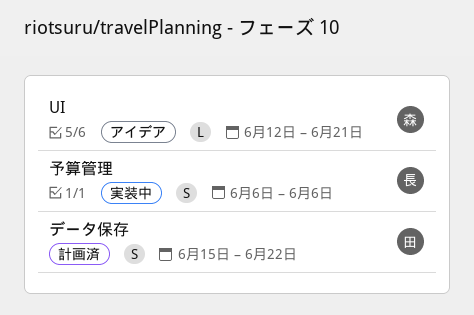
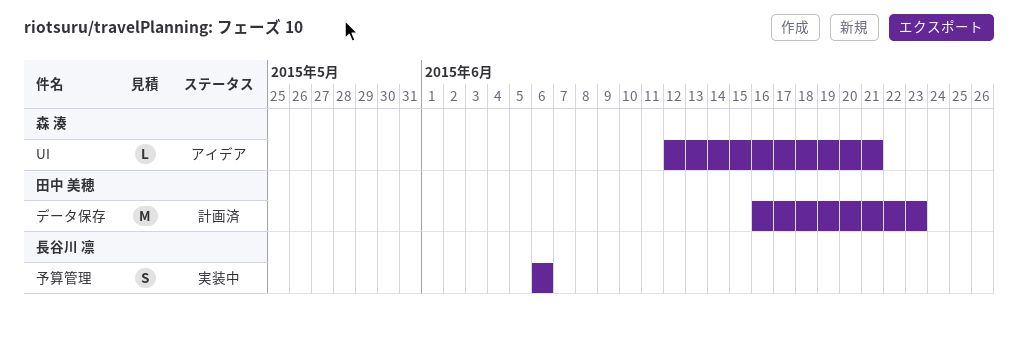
データ保存, estimate: S -> M
データ保存, start: Jun 15 -> Jun 16
データ保存, due: Jun 22 -> Jun 23

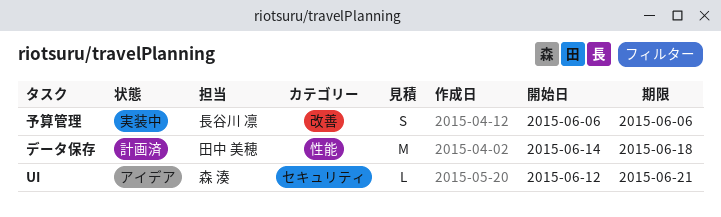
データ保存, start: Jun 16 -> Jun 14
データ保存, due: Jun 23 -> Jun 18

